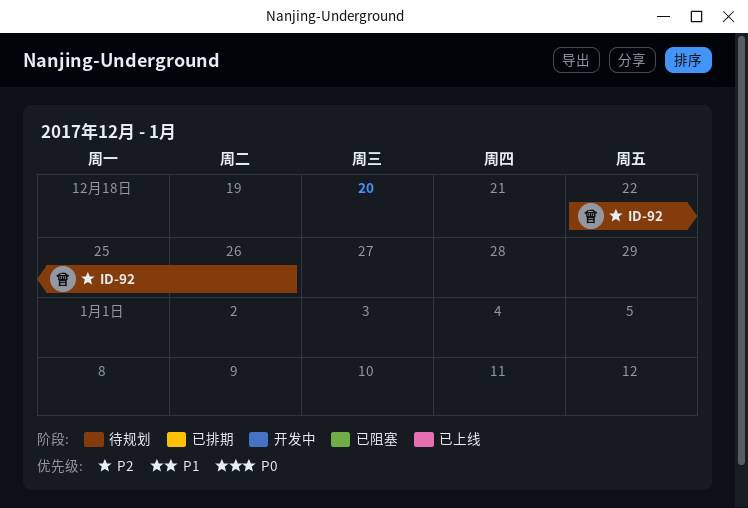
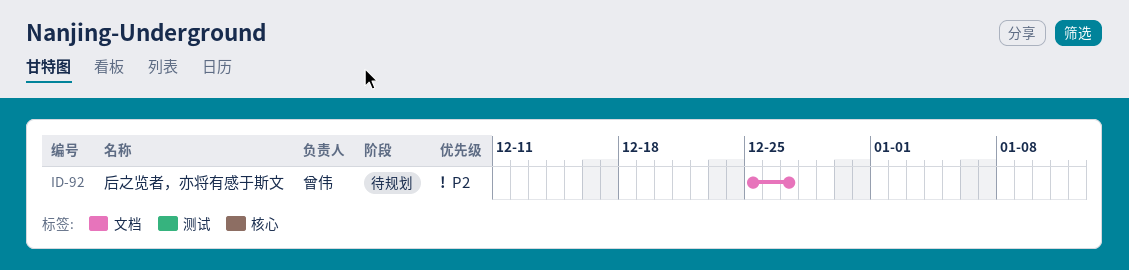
ID-92, start: Dec 22 -> Dec 25
ID-92, due: Dec 26 -> Dec 27

